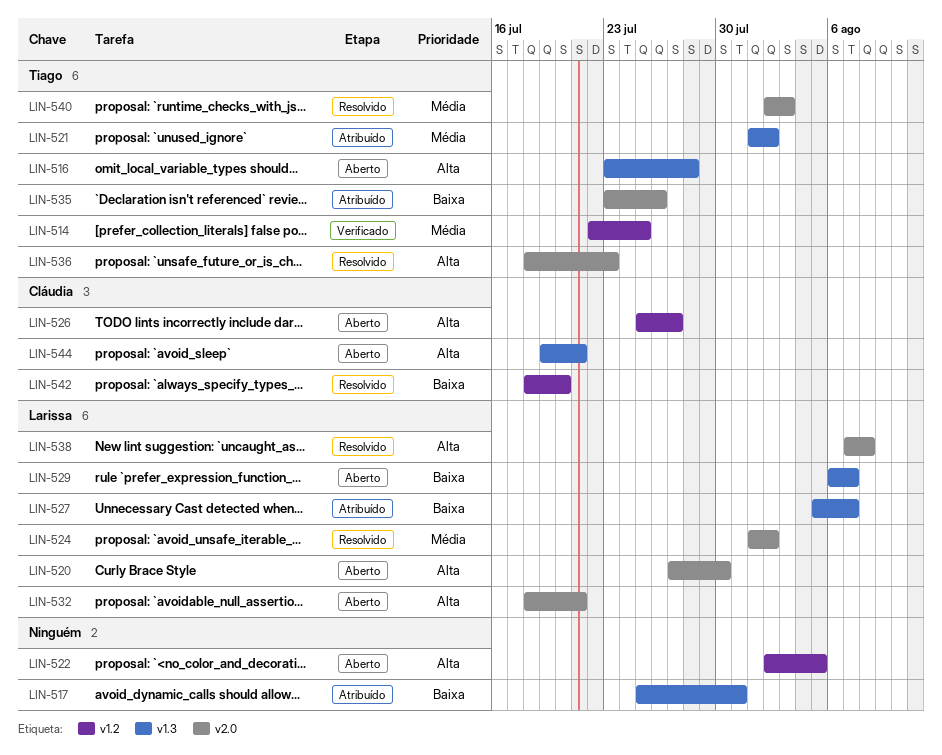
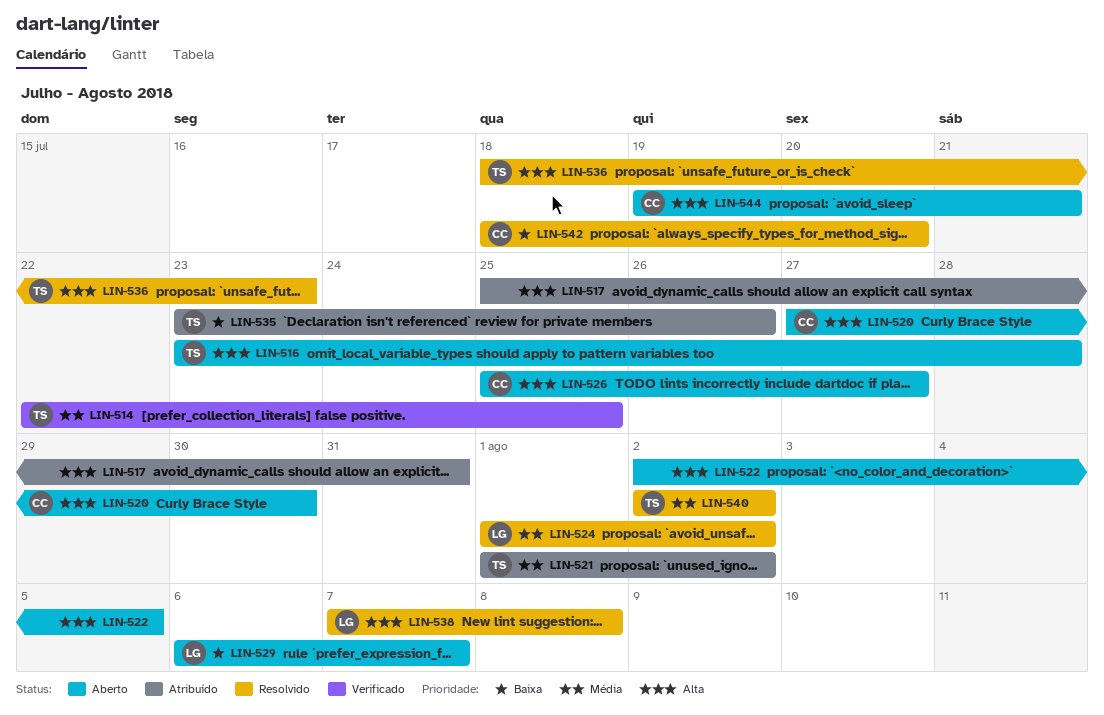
LIN-517, priority: Baixa -> Alta
LIN-520, owner: Larissa -> Cláudia
LIN-527: present -> none
LIN-532: present -> none
LIN-540, due: Aug 3 -> Aug 2

